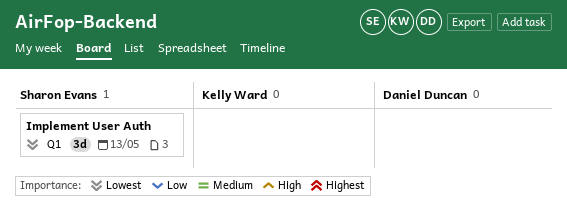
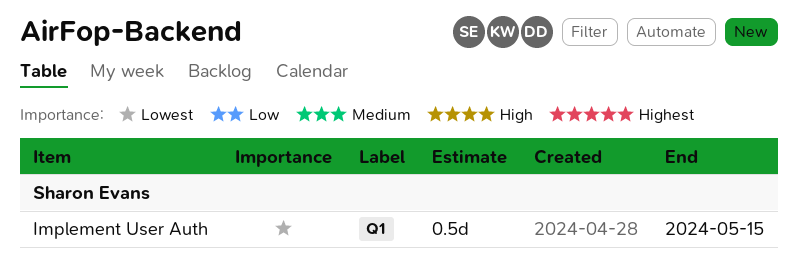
Implement User Auth, estimate: 3d -> 0.5d
Implement User Auth, due: May 13 -> May 15

